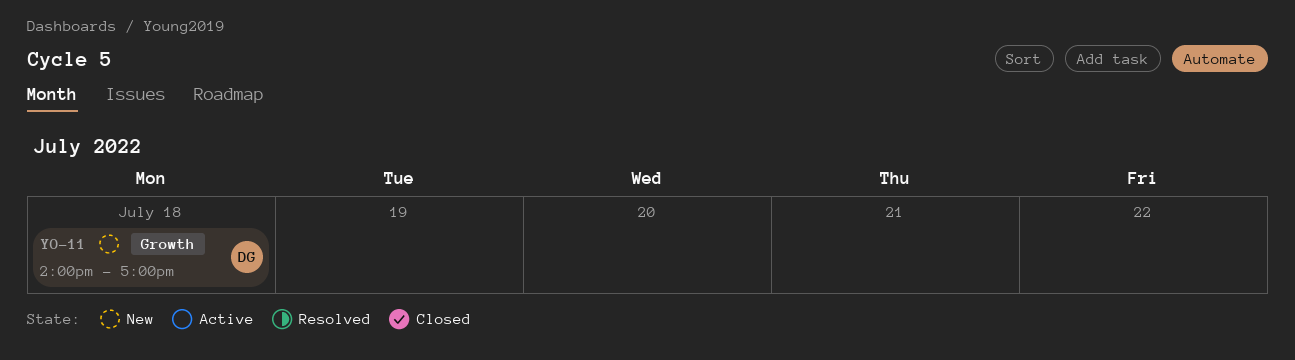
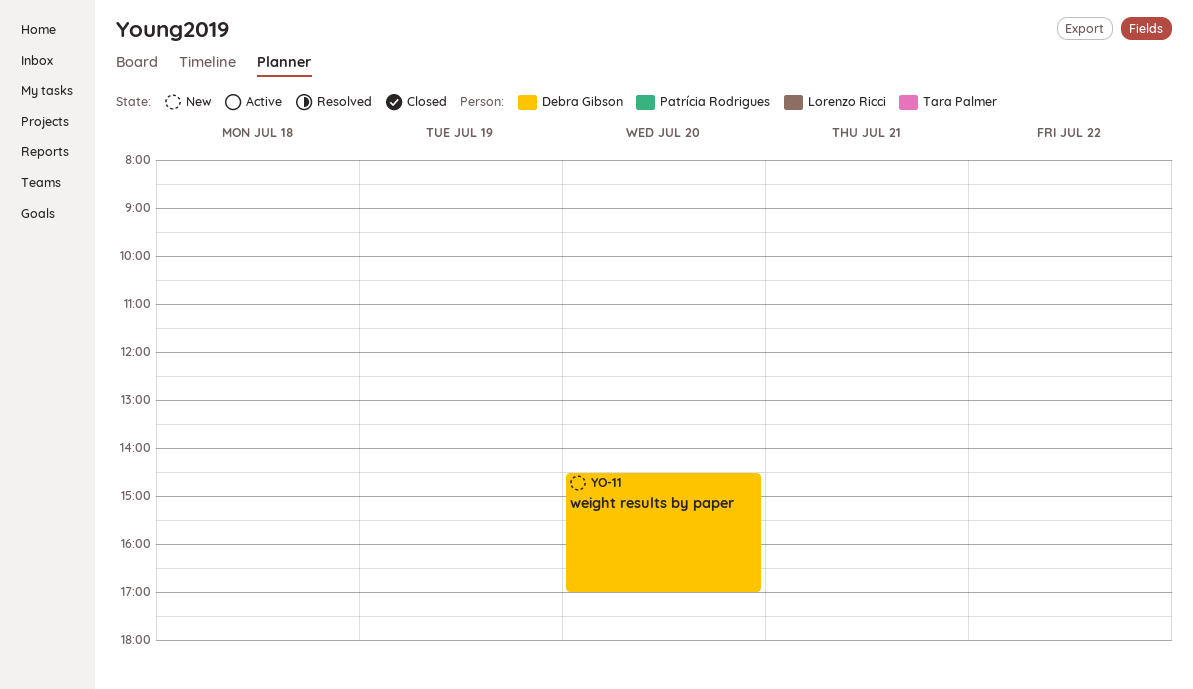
YO-11, day: Jul 18 -> Jul 20
YO-11, begins: 14:00 -> 14:30

